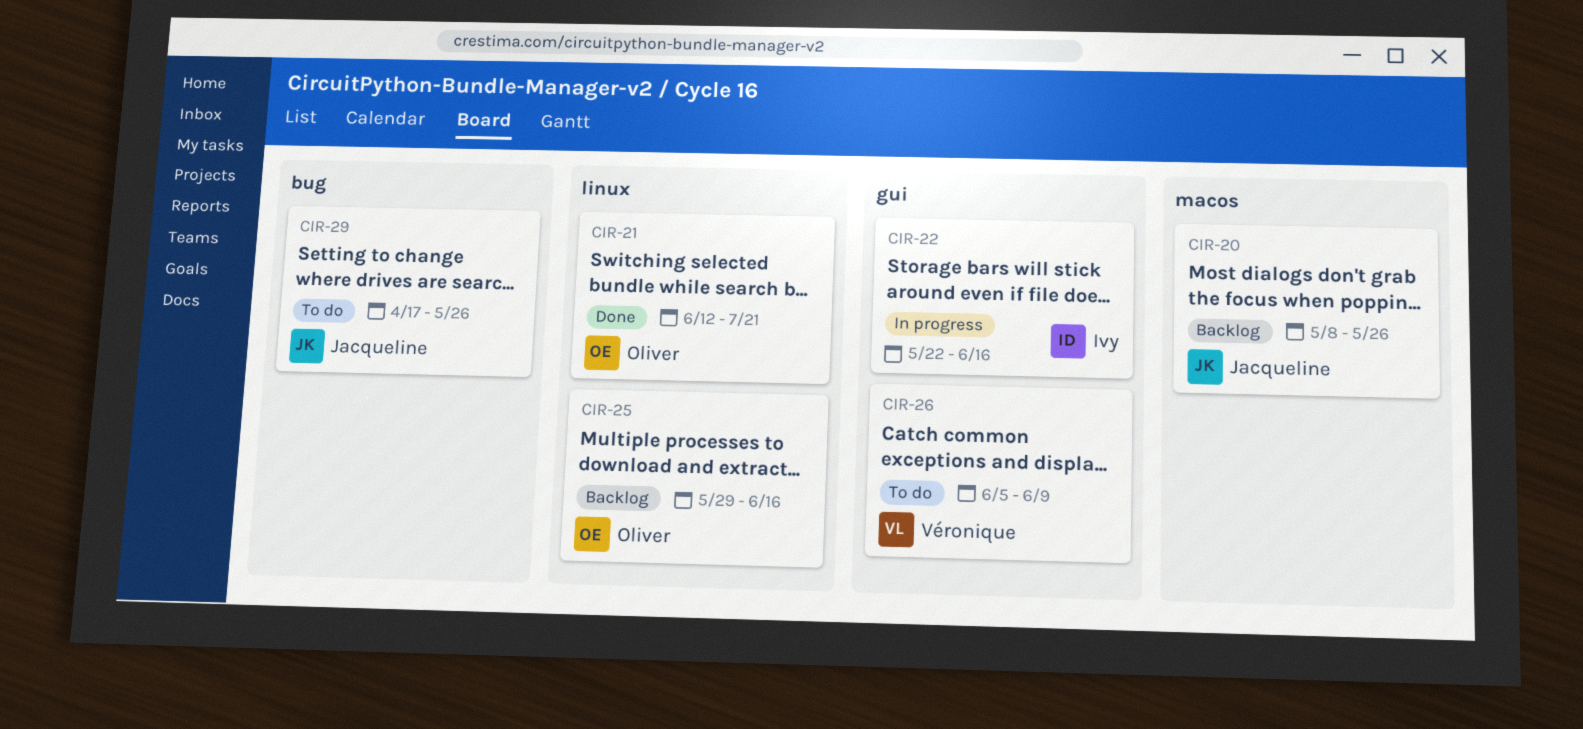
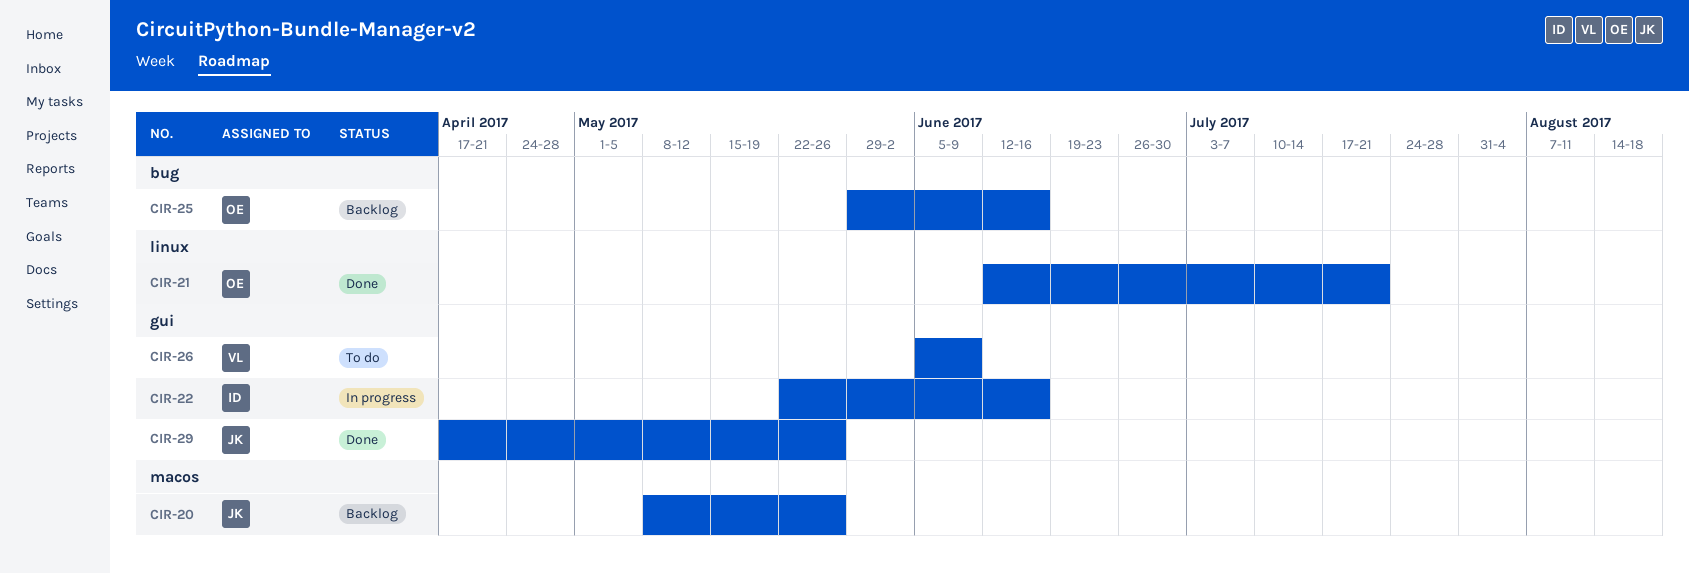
CIR-25, label: linux -> bug
CIR-29, status: To do -> Done
CIR-29, label: bug -> gui

